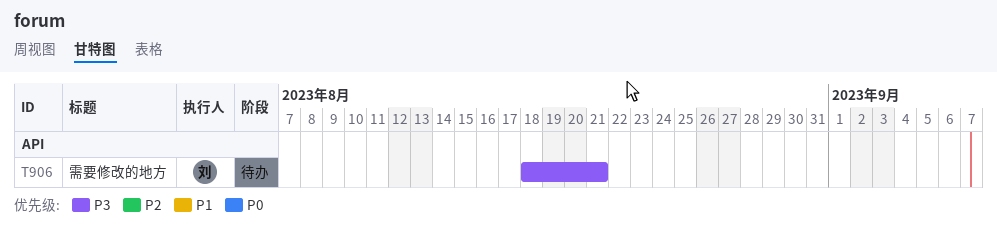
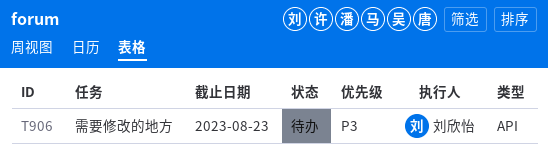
T906, due: Aug 21 -> Aug 23

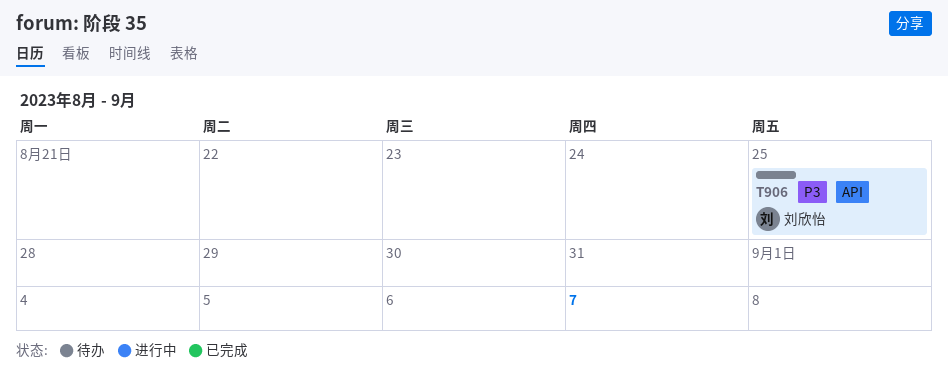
T906, due: Aug 23 -> Aug 25

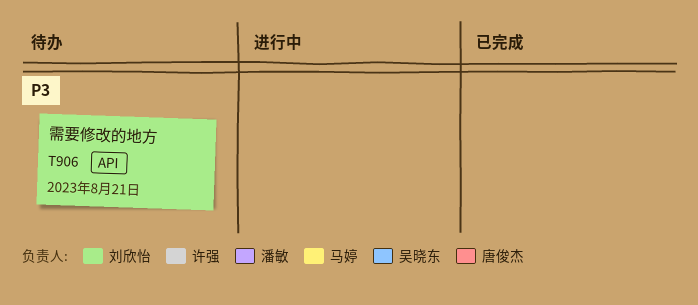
T906, due: Aug 25 -> Aug 21

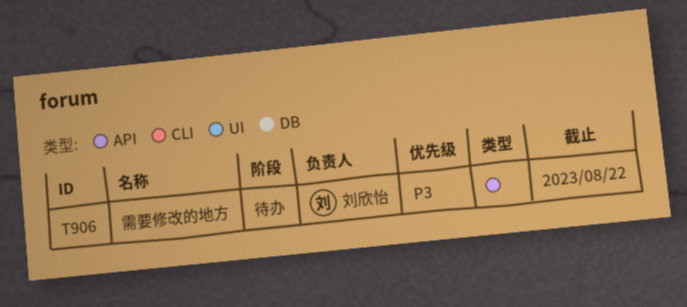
T906, due: Aug 21 -> Aug 22

